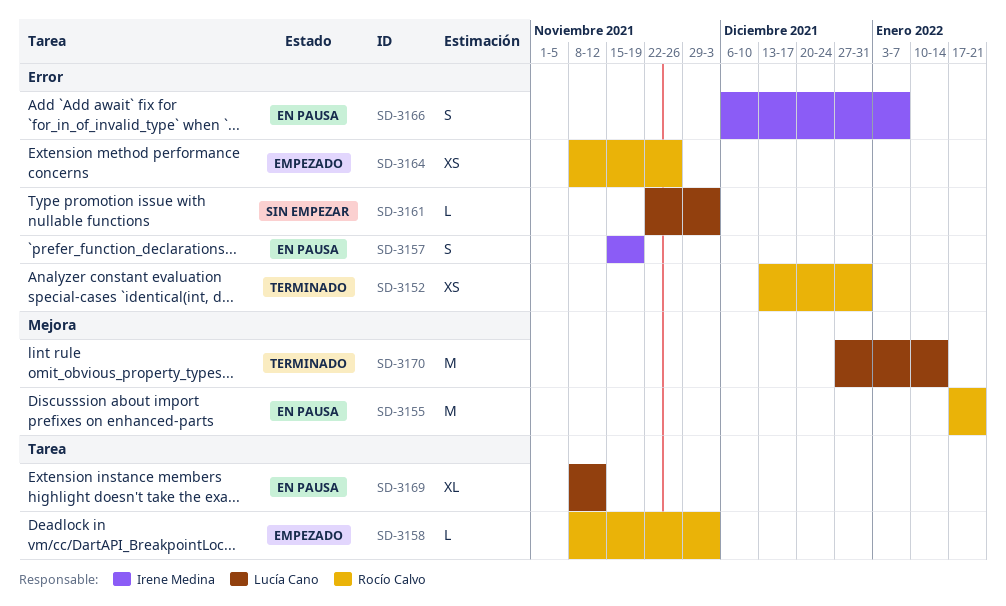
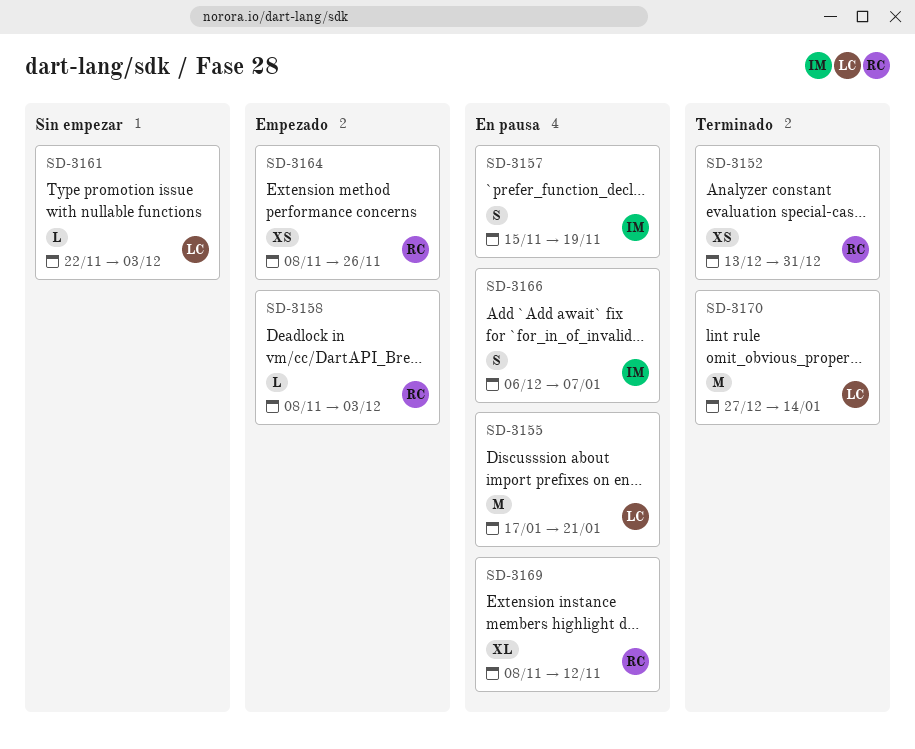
SD-3155, owner: Rocío Calvo -> Lucía Cano
SD-3169, owner: Lucía Cano -> Rocío Calvo

